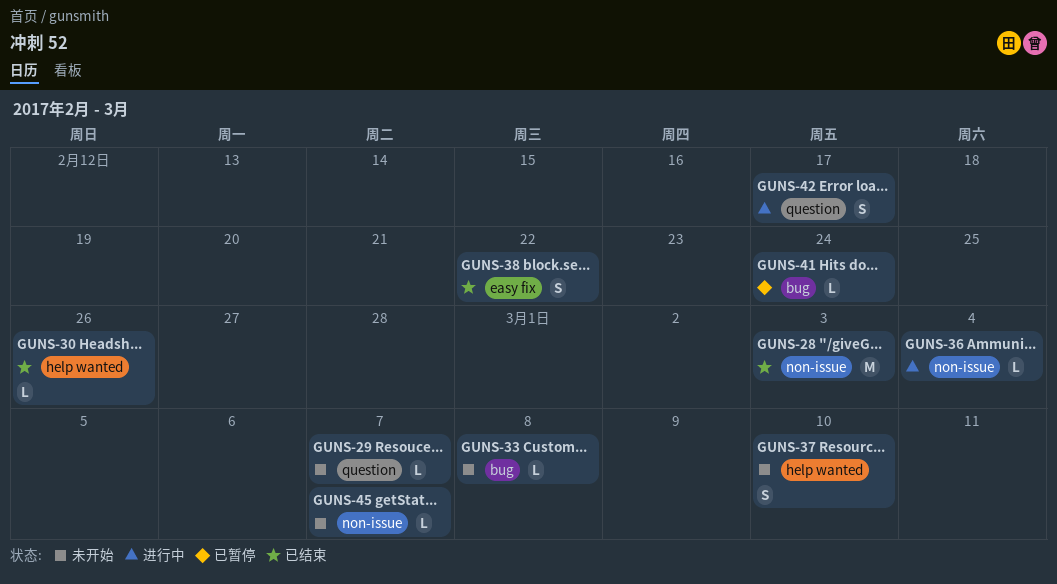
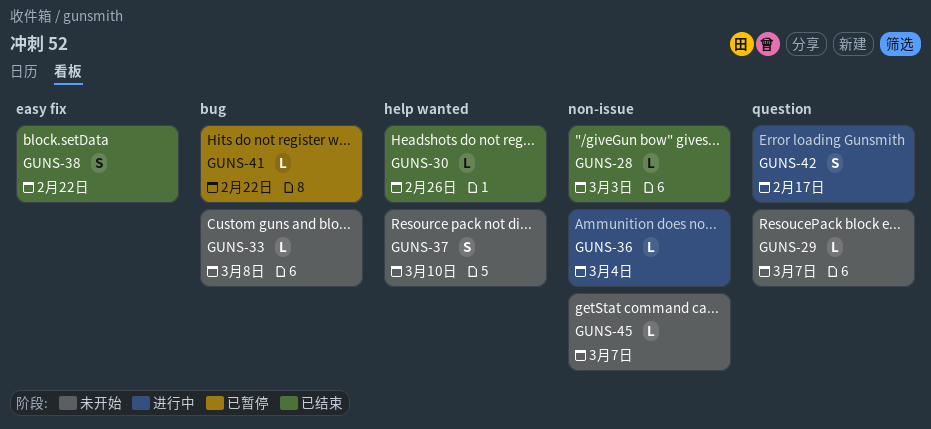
GUNS-28, estimate: M -> L
GUNS-41, due: Feb 24 -> Feb 22

